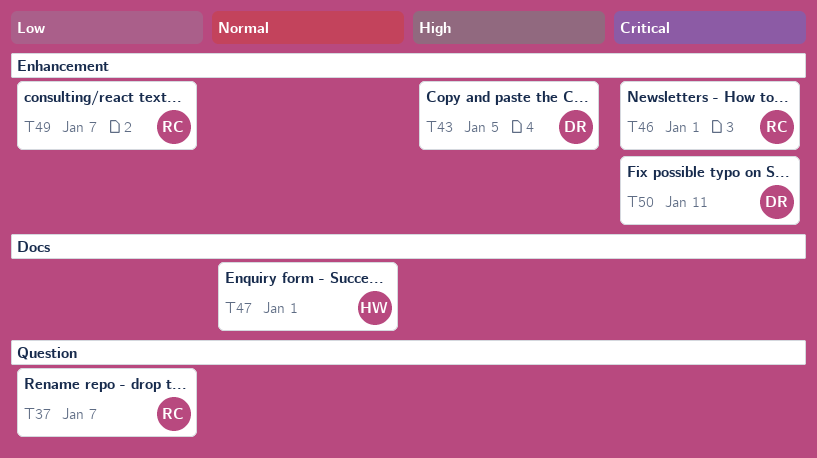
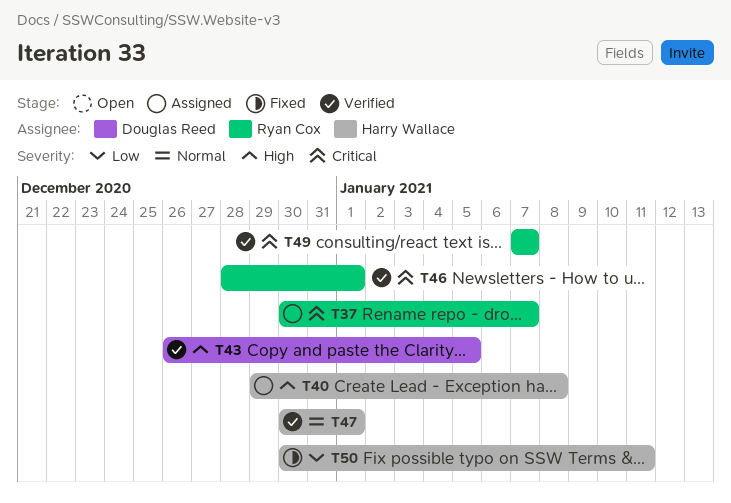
T37, priority: Low -> Critical
T40: none -> present
T49, priority: Low -> Critical
T50, owner: Douglas Reed -> Harry Wallace
T50, priority: Critical -> Low

